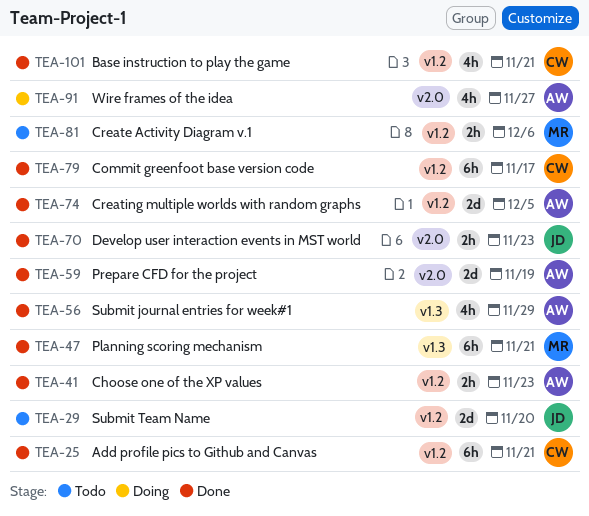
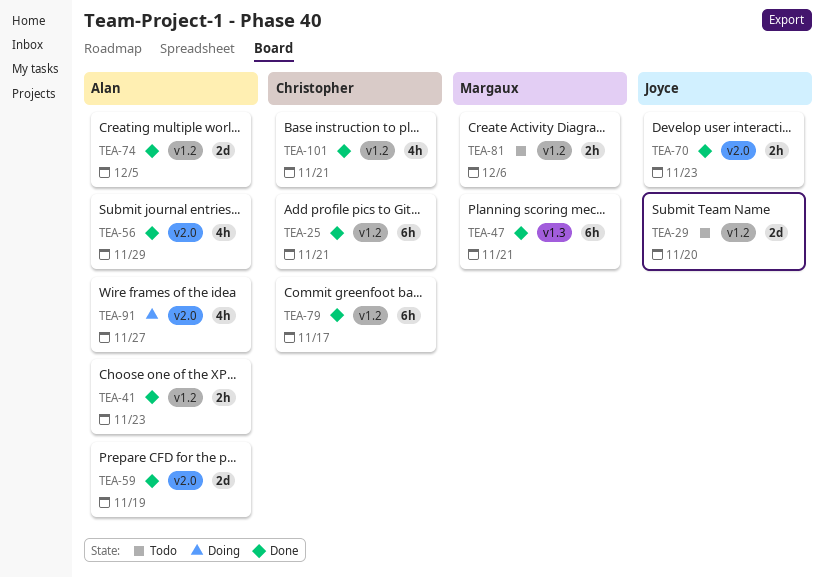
TEA-56, label: v1.3 -> v2.0

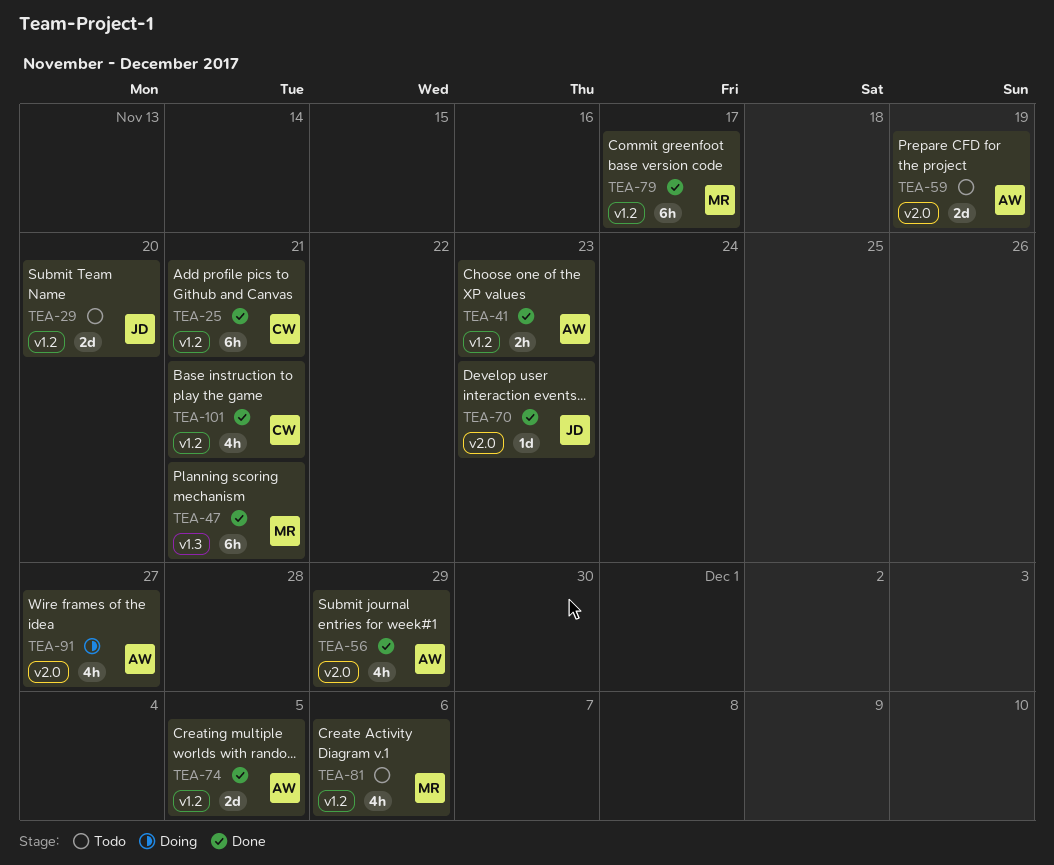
TEA-59, status: Done -> Todo
TEA-70, estimate: 2h -> 1d
TEA-79, owner: Christopher -> Margaux
TEA-81, estimate: 2h -> 4h

